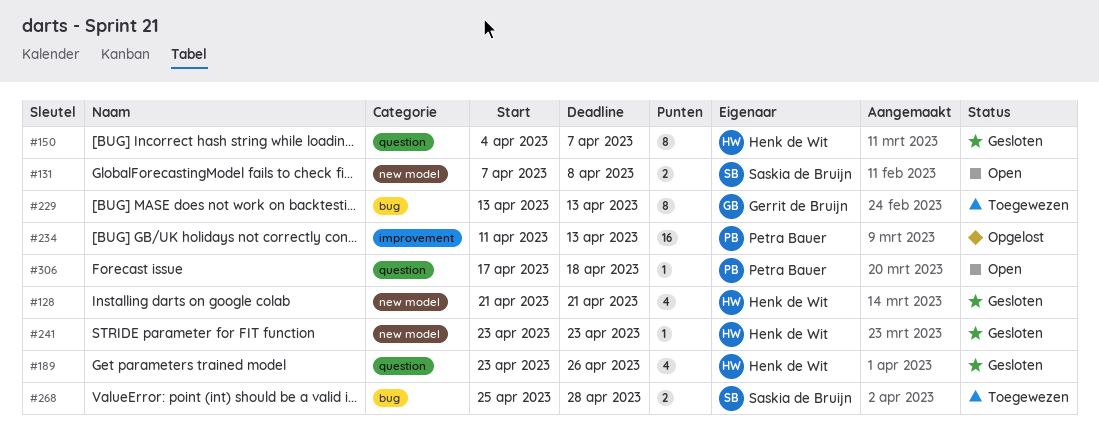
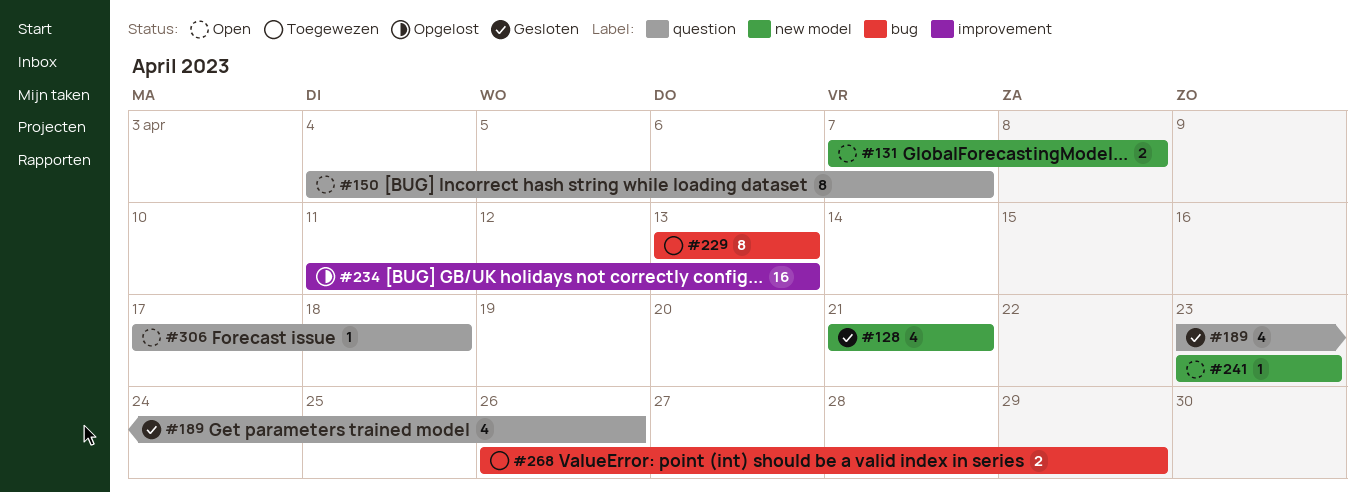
#150, status: Gesloten -> Open
#241, status: Gesloten -> Open
#268, start: Apr 25 -> Apr 26
#268, due: Apr 28 -> Apr 29

